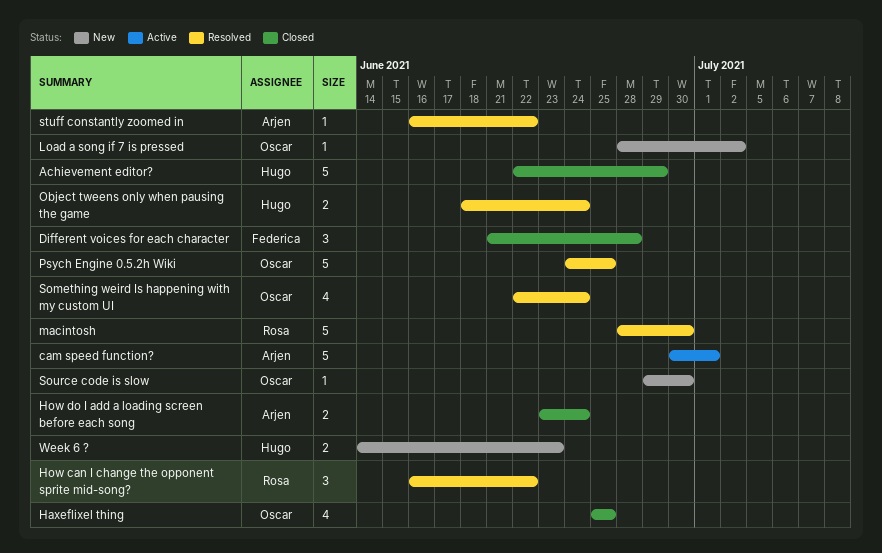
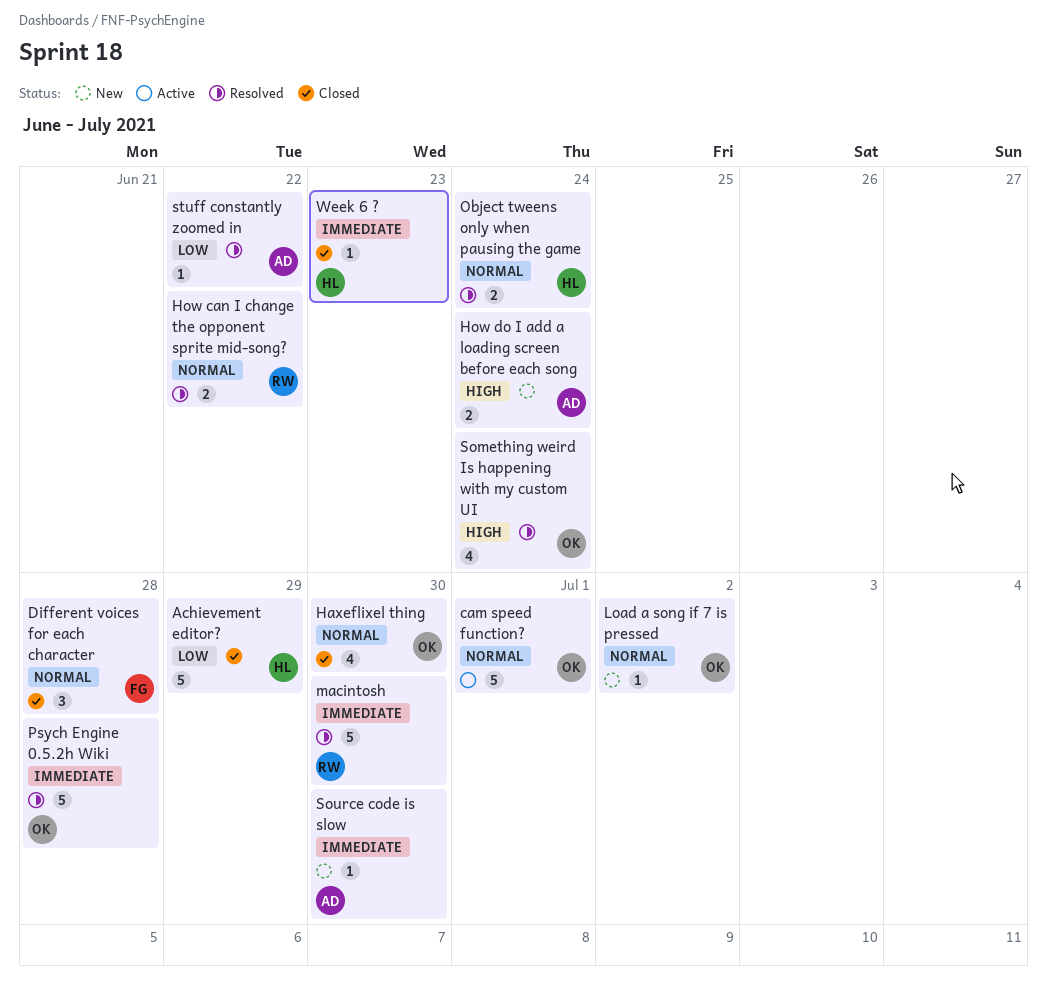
cam speed function?, owner: Arjen -> Oscar
Haxeflixel thing, due: Jun 25 -> Jun 30
How can I change the opponent sprite mid-song?, estimate: 3 -> 2
How do I add a loading screen before each song, status: Closed -> New
Psych Engine 0.5.2h Wiki, due: Jun 25 -> Jun 28
Source code is slow, owner: Oscar -> Arjen
Week 6 ?, status: New -> Closed
Week 6 ?, estimate: 2 -> 1

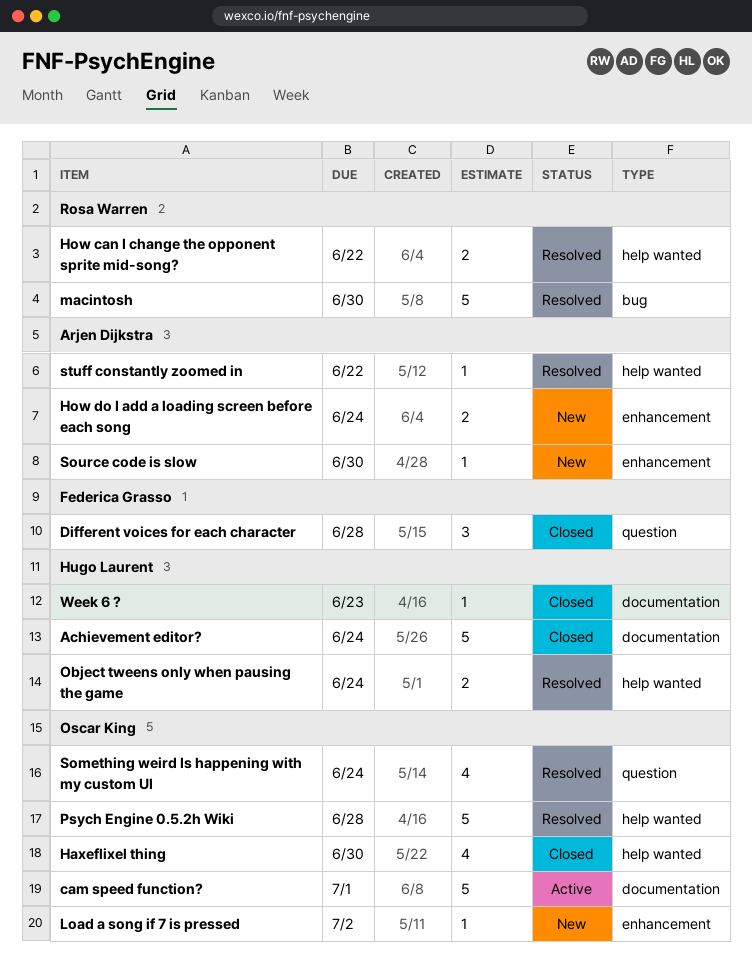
Achievement editor?, due: Jun 29 -> Jun 24

